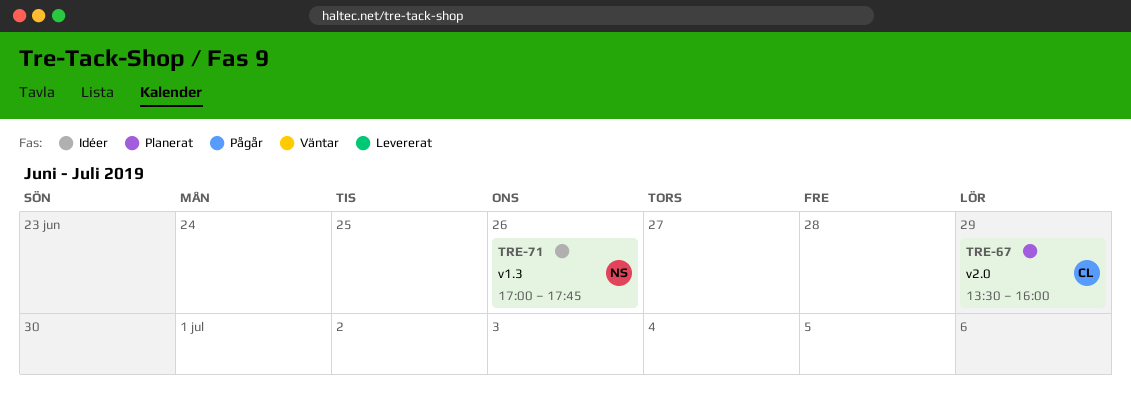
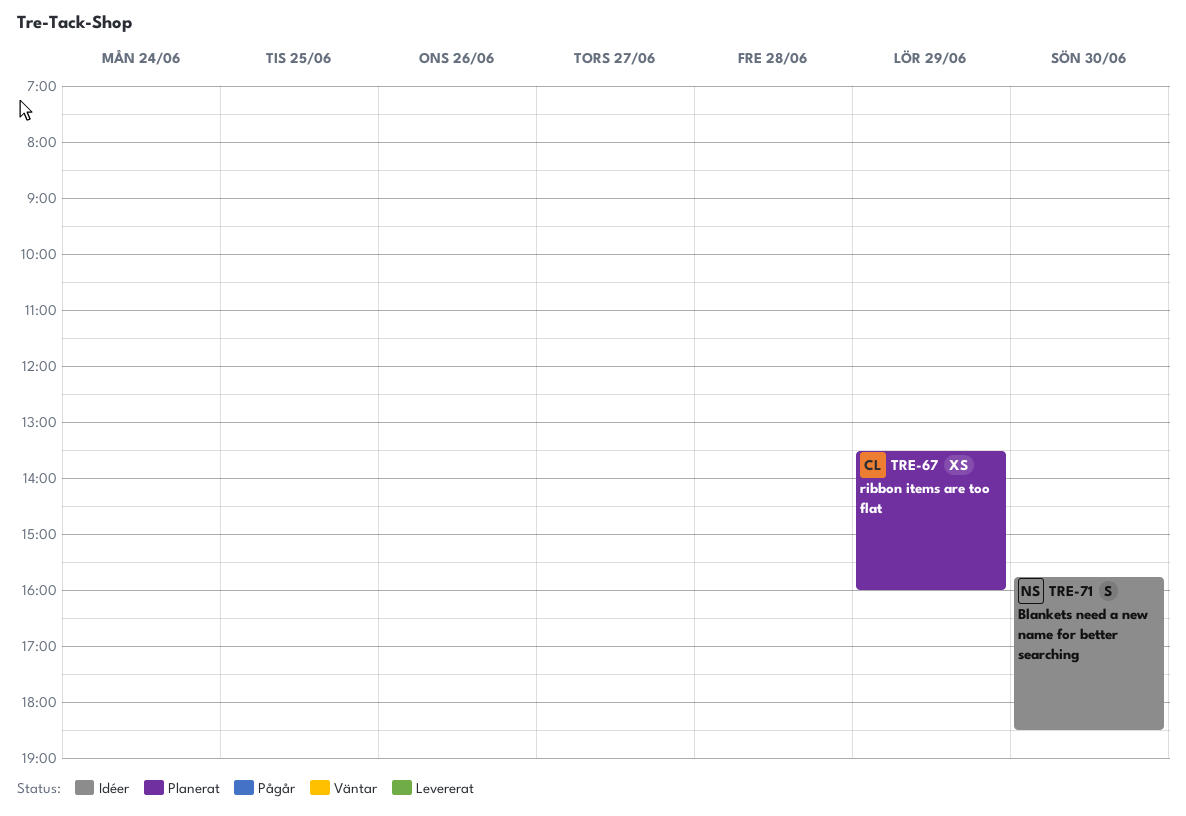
TRE-71, day: Jun 26 -> Jun 30
TRE-71, begins: 17:00 -> 15:45
TRE-71, ends: 17:45 -> 18:30

